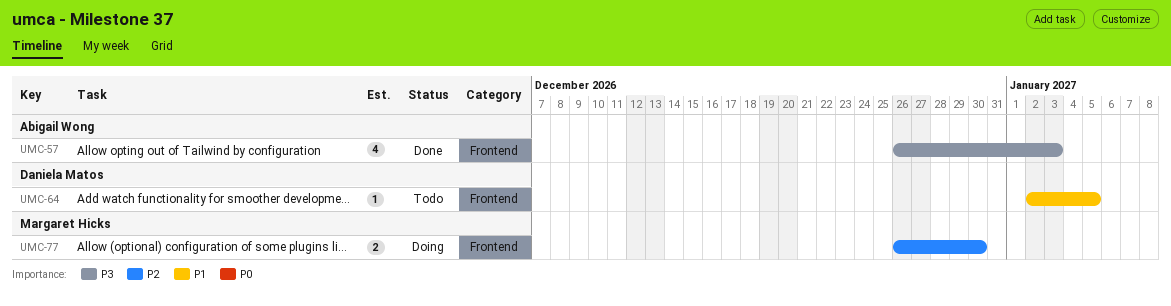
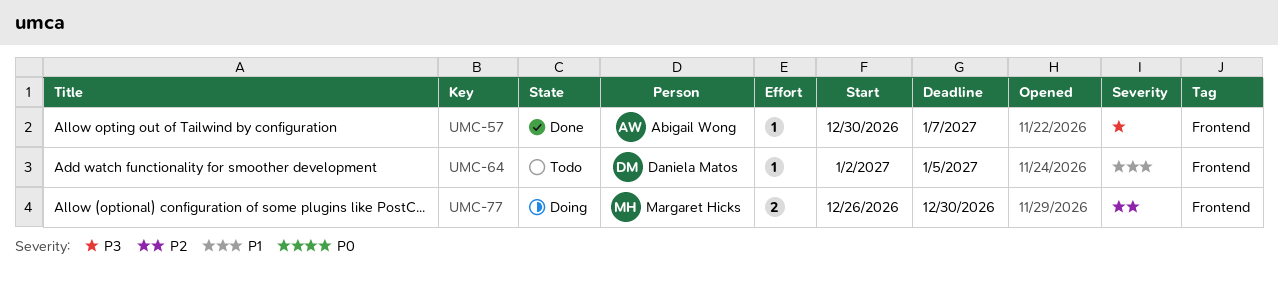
UMC-57, estimate: 4 -> 1
UMC-57, start: Dec 26 -> Dec 30
UMC-57, due: Jan 3 -> Jan 7

